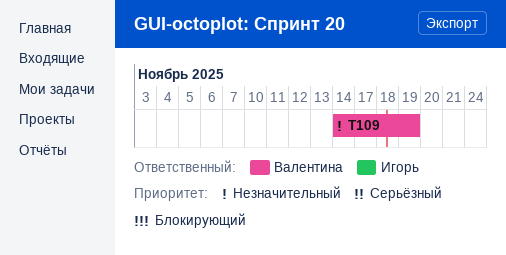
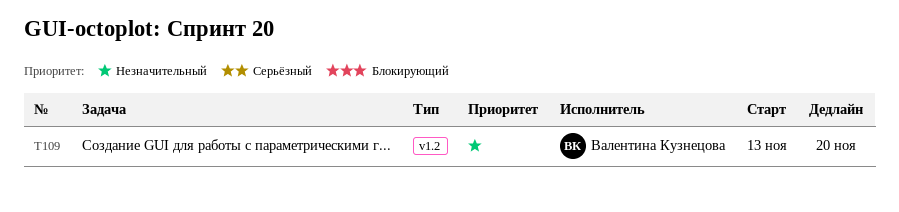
T109, start: Nov 14 -> Nov 13
T109, due: Nov 19 -> Nov 20

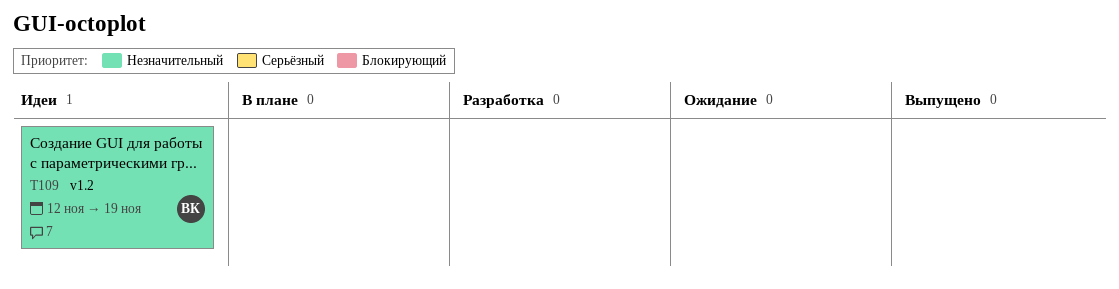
T109, start: Nov 13 -> Nov 12
T109, due: Nov 20 -> Nov 19

